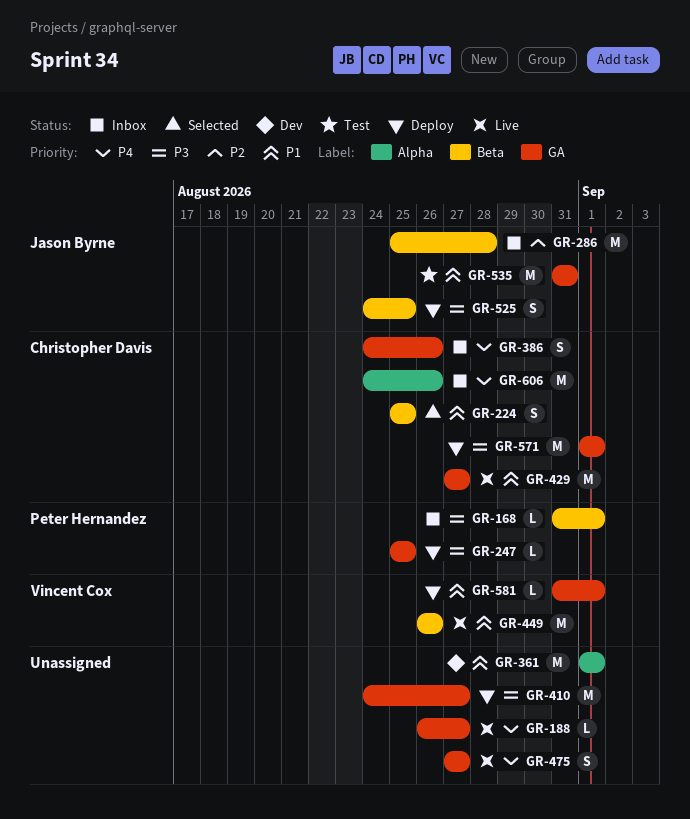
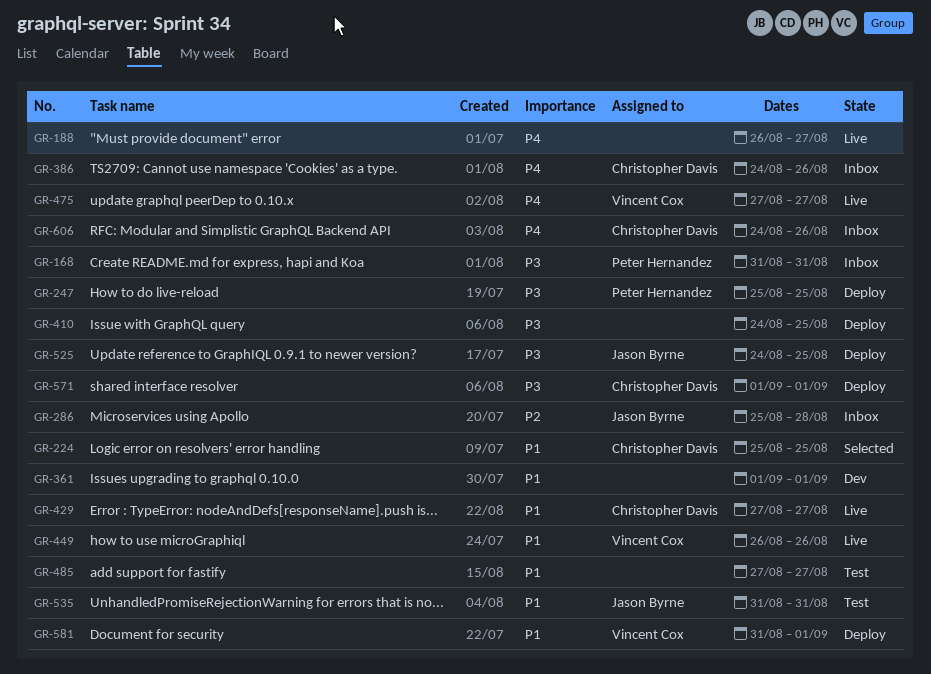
GR-168, due: Sep 1 -> Aug 31
GR-410, due: Aug 27 -> Aug 25
GR-475, owner: none -> Vincent Cox
GR-485: none -> present

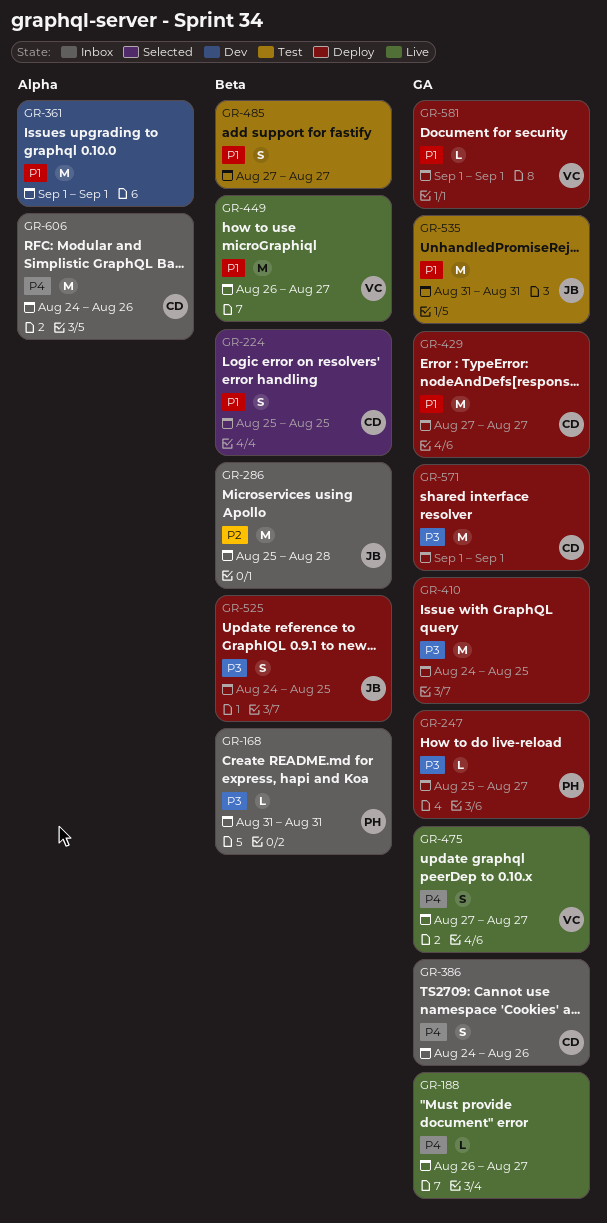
GR-247, due: Aug 25 -> Aug 27
GR-429, status: Live -> Deploy
GR-449, due: Aug 26 -> Aug 27
GR-581, start: Aug 31 -> Sep 1

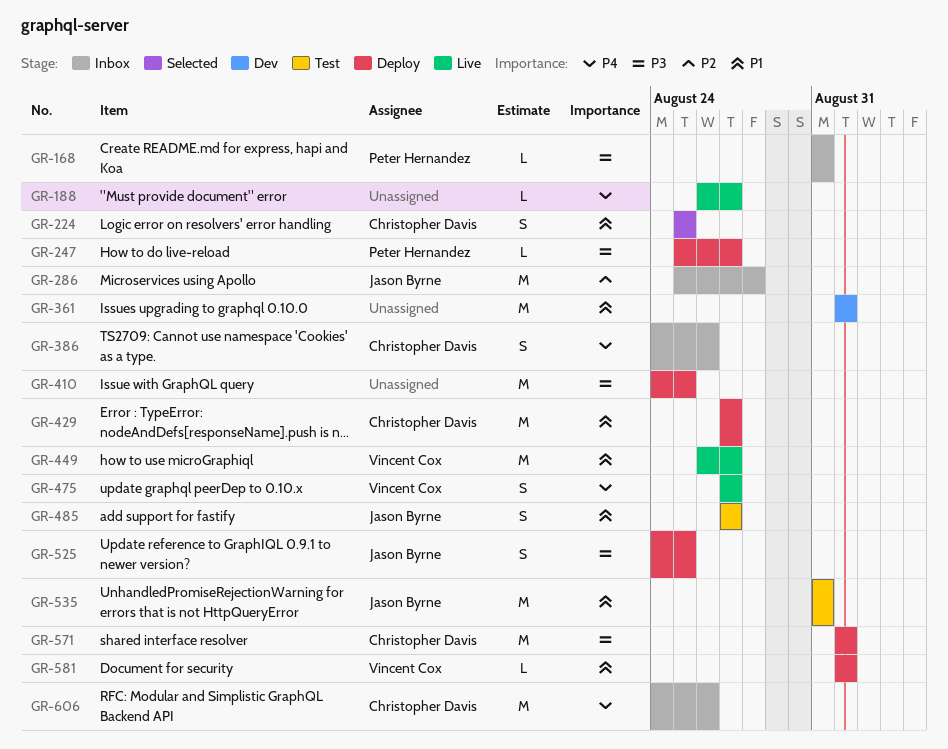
GR-485, owner: none -> Jason Byrne

